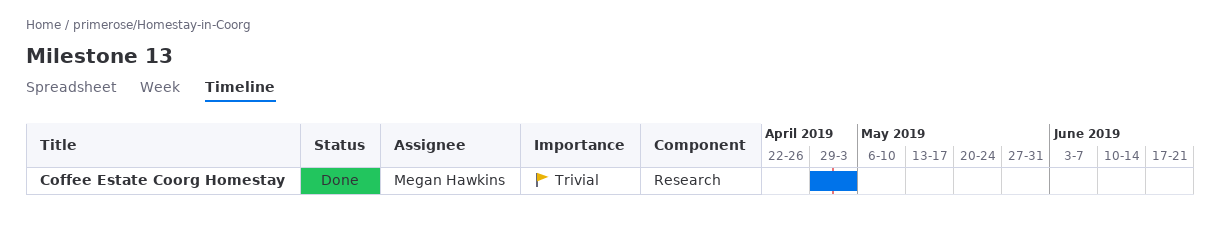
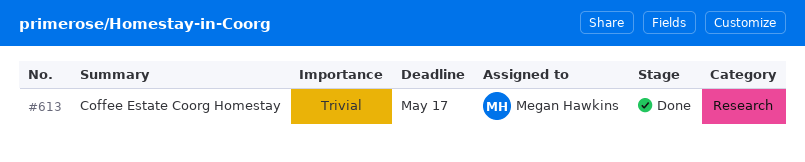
Coffee Estate Coorg Homestay, due: May 3 -> May 17

